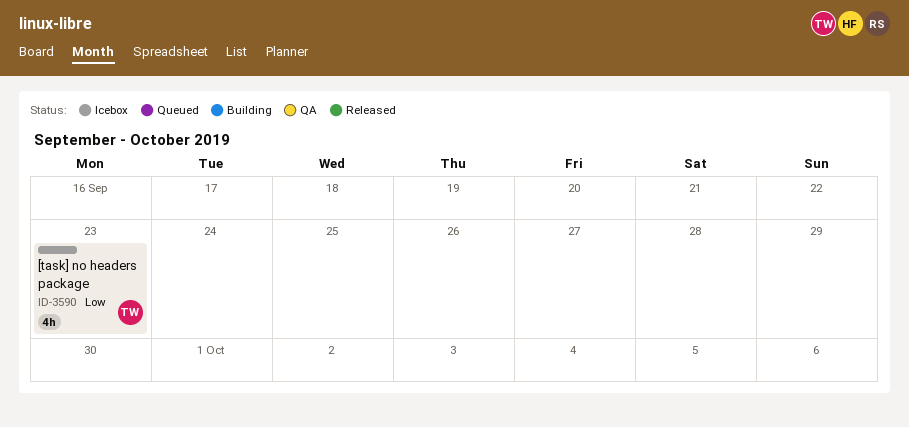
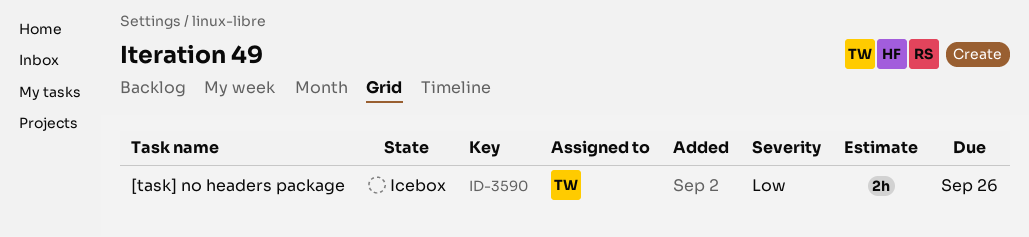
ID-3590, estimate: 4h -> 2h
ID-3590, due: Sep 23 -> Sep 26

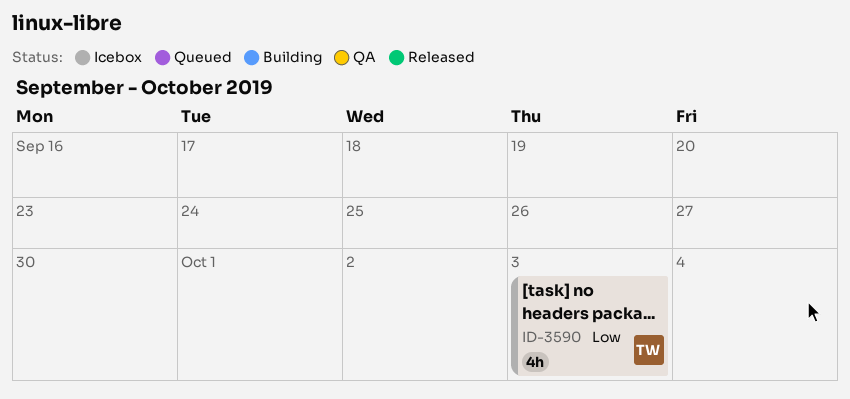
ID-3590, estimate: 2h -> 4h
ID-3590, due: Sep 26 -> Oct 3

